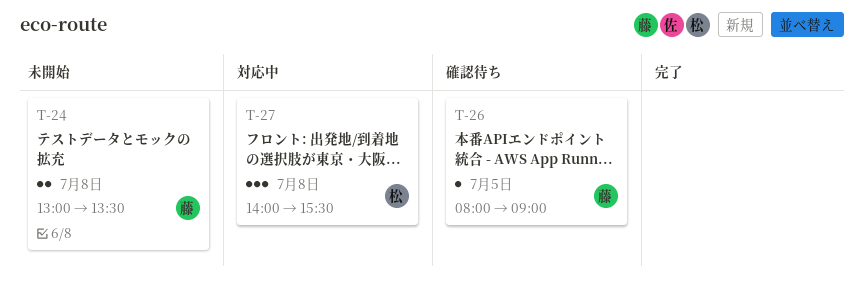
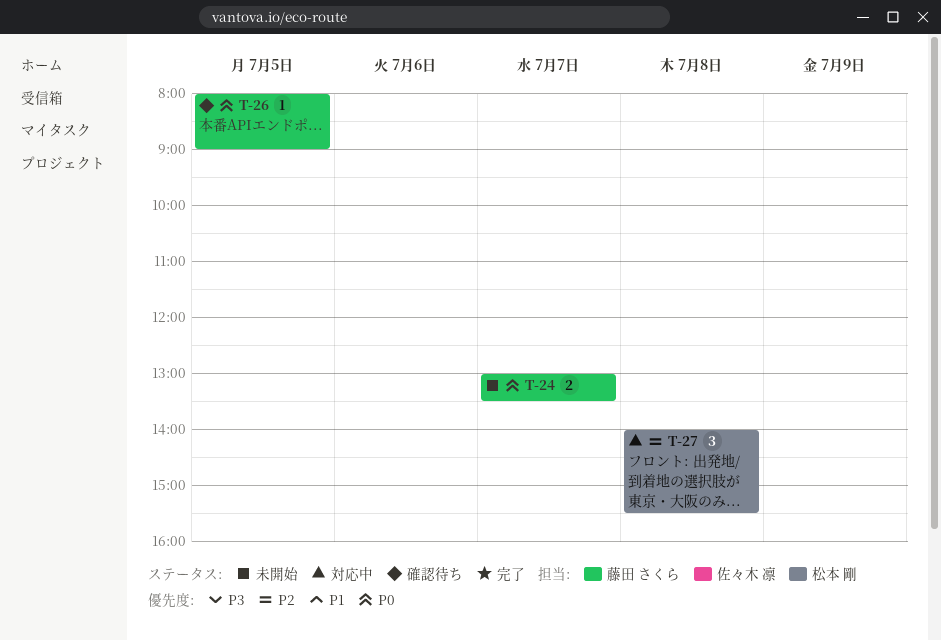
T-24, day: Jul 8 -> Jul 7

